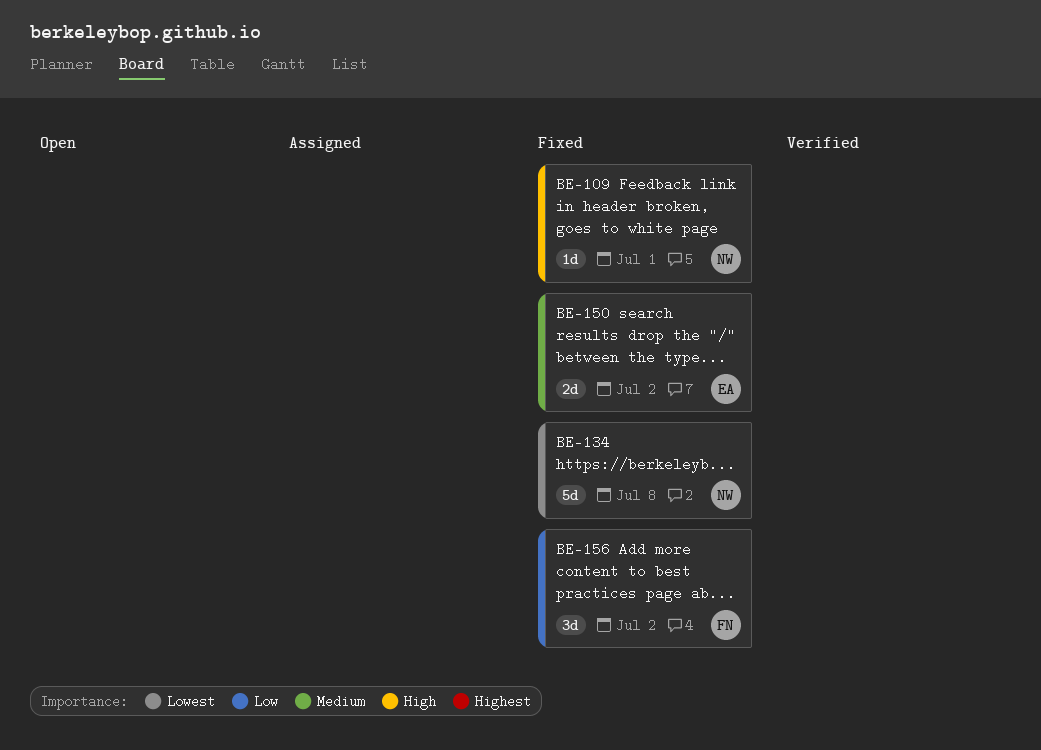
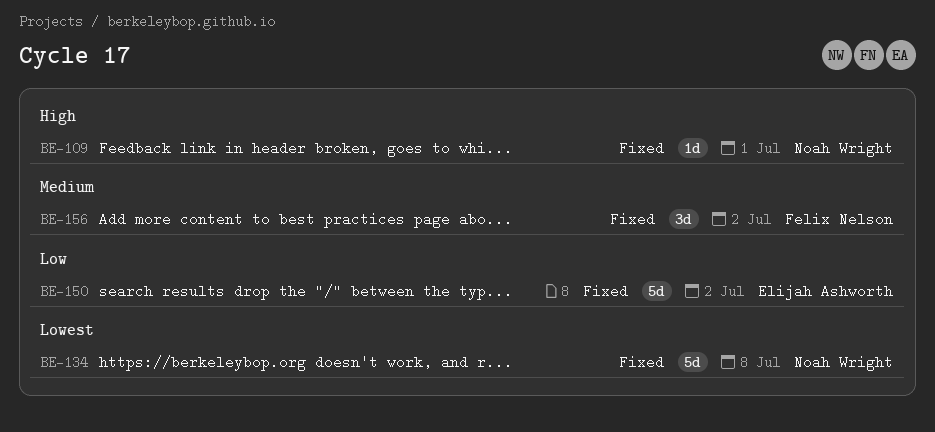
BE-150, priority: Medium -> Low
BE-150, estimate: 2d -> 5d
BE-156, priority: Low -> Medium

